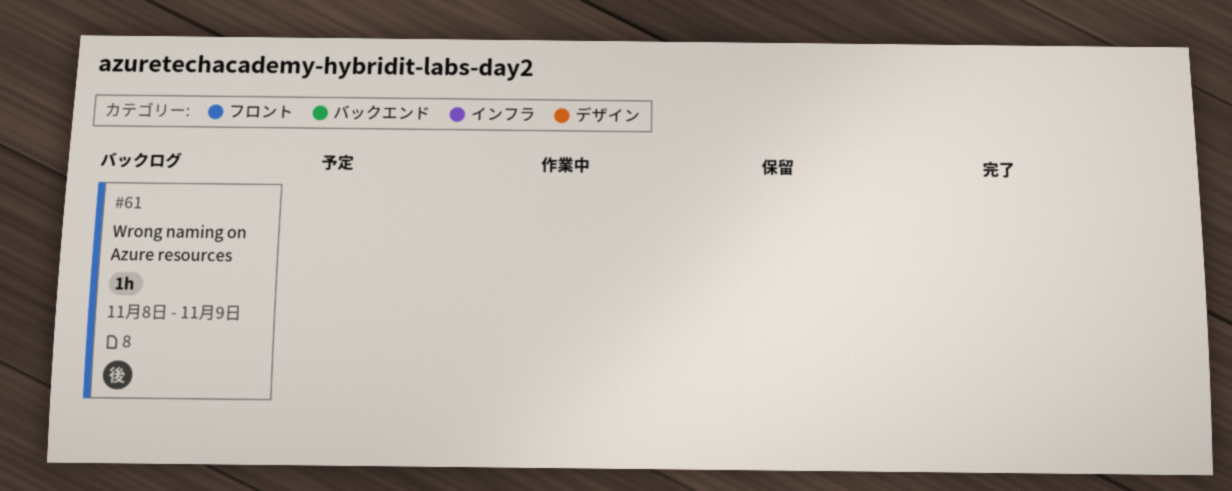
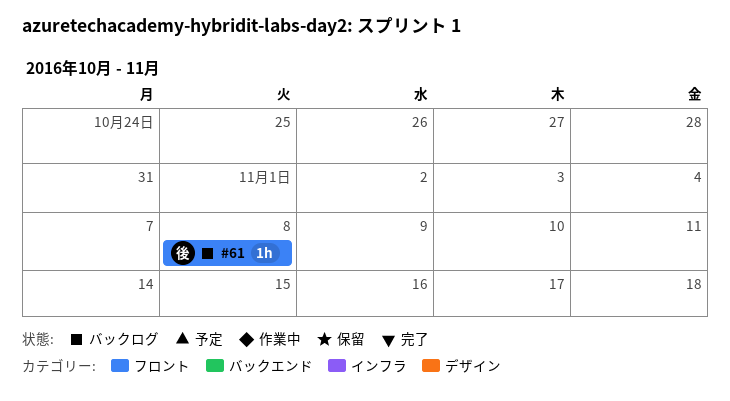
#61, due: Nov 9 -> Nov 8

